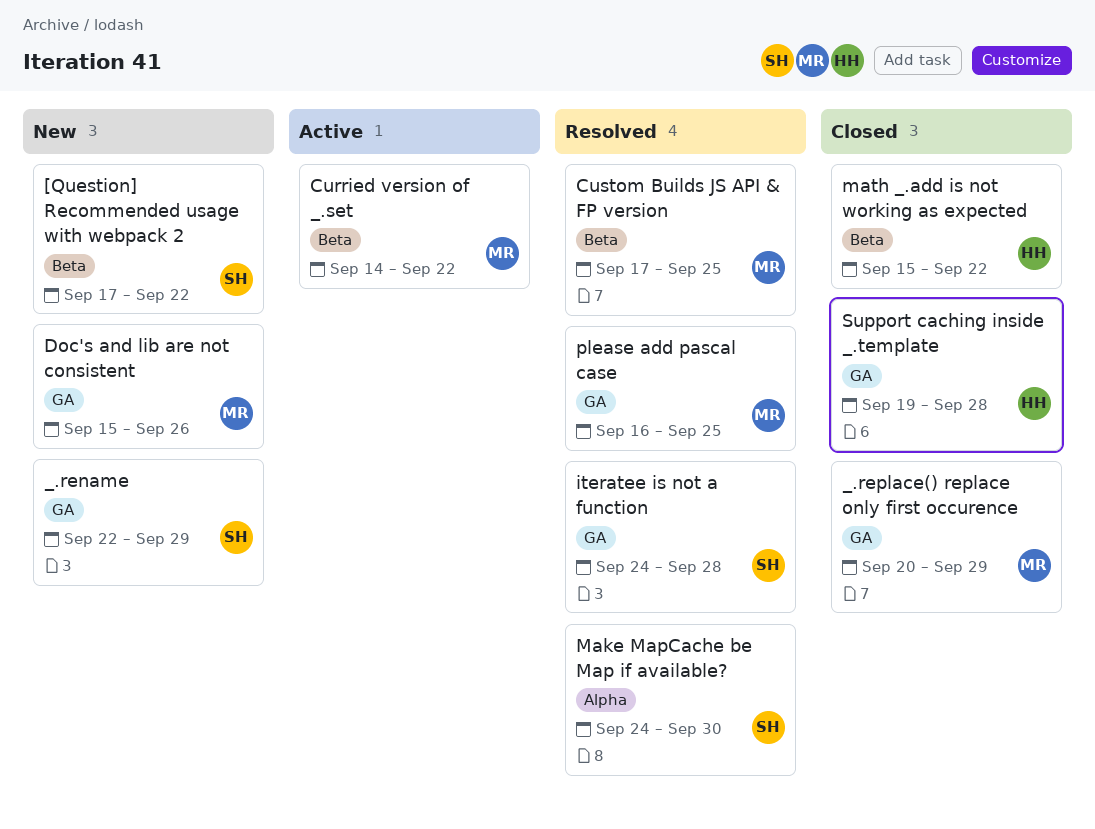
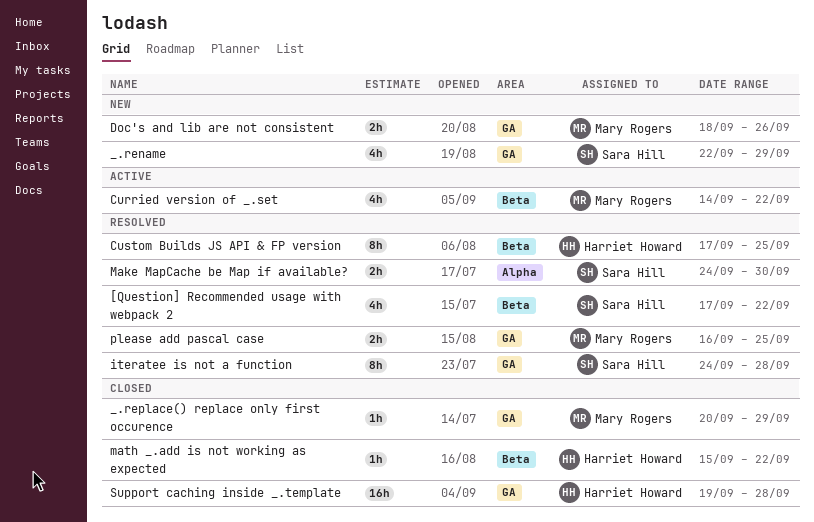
[Question] Recommended usage with webpack 2, status: New -> Resolved
Custom Builds JS API & FP version, owner: Mary Rogers -> Harriet Howard
Doc's and lib are not consistent, start: Sep 15 -> Sep 18

